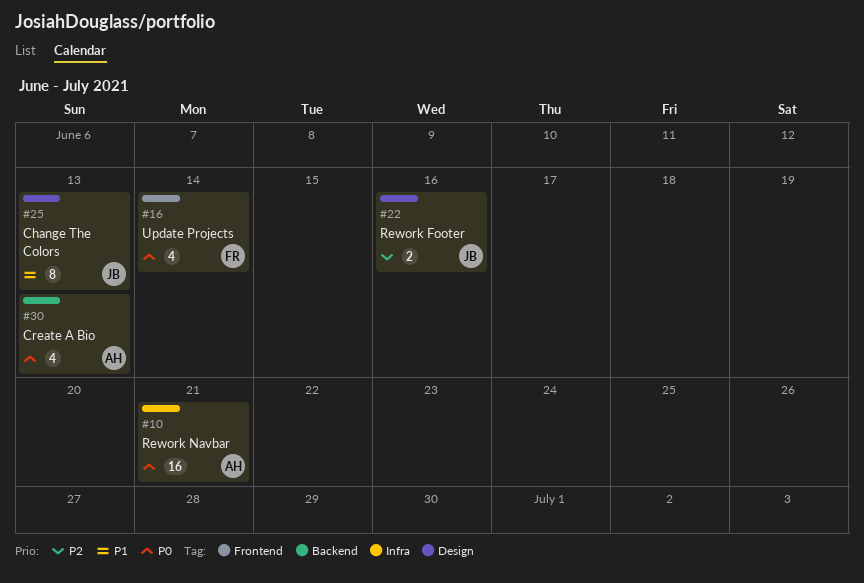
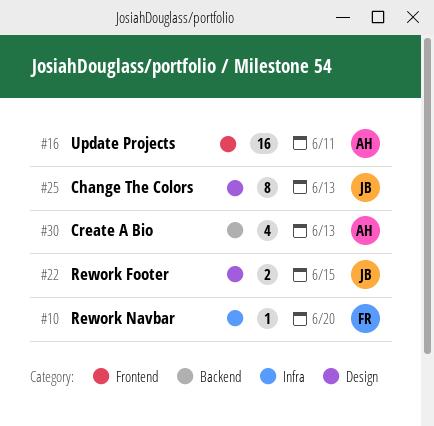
#10, owner: AH -> FR
#10, estimate: 16 -> 1
#10, due: Jun 21 -> Jun 20
#16, owner: FR -> AH
#16, estimate: 4 -> 16
#16, due: Jun 14 -> Jun 11
#22, due: Jun 16 -> Jun 15

